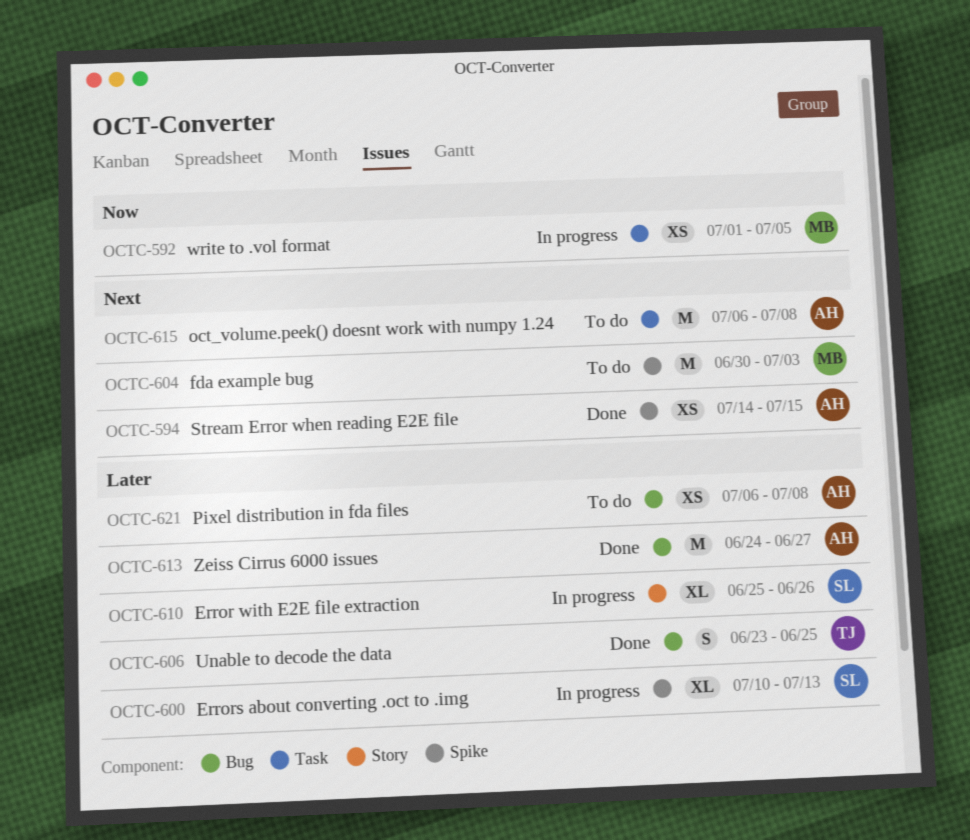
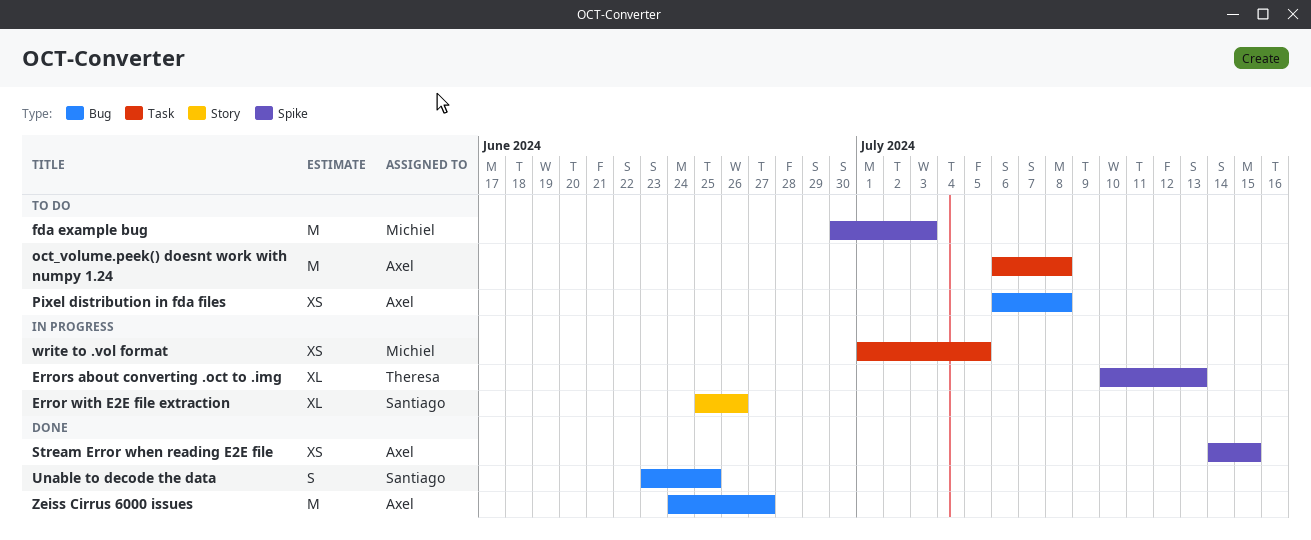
Errors about converting .oct to .img, owner: Santiago -> Theresa
Unable to decode the data, owner: Theresa -> Santiago

